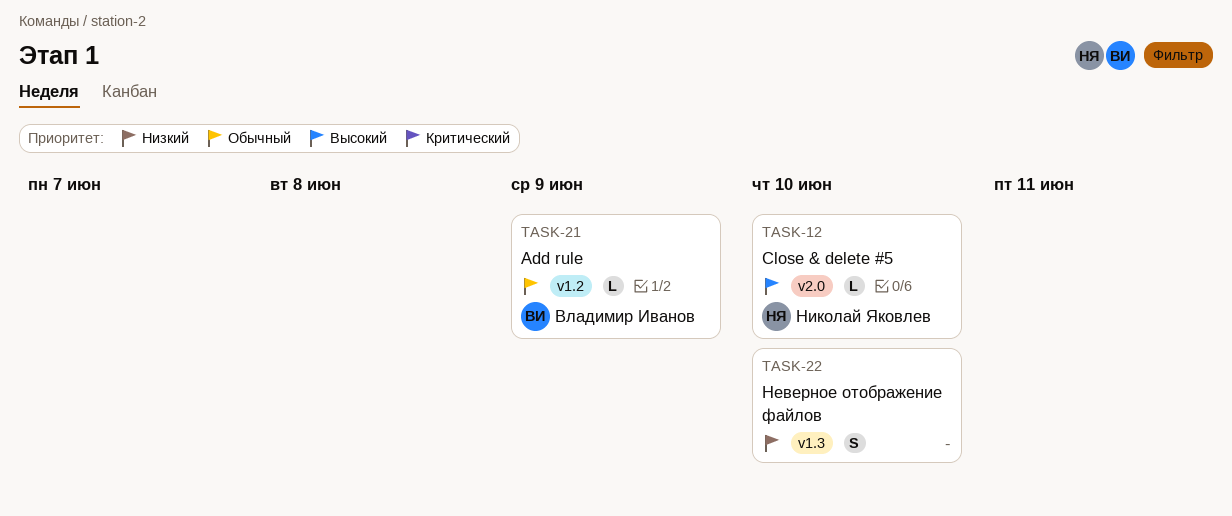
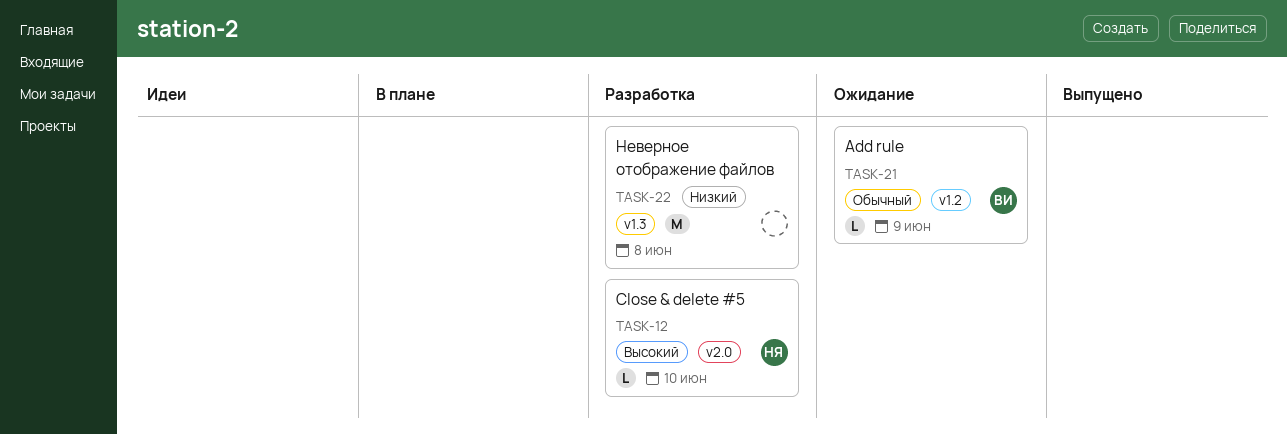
TASK-22, estimate: S -> M
TASK-22, due: Jun 10 -> Jun 8

